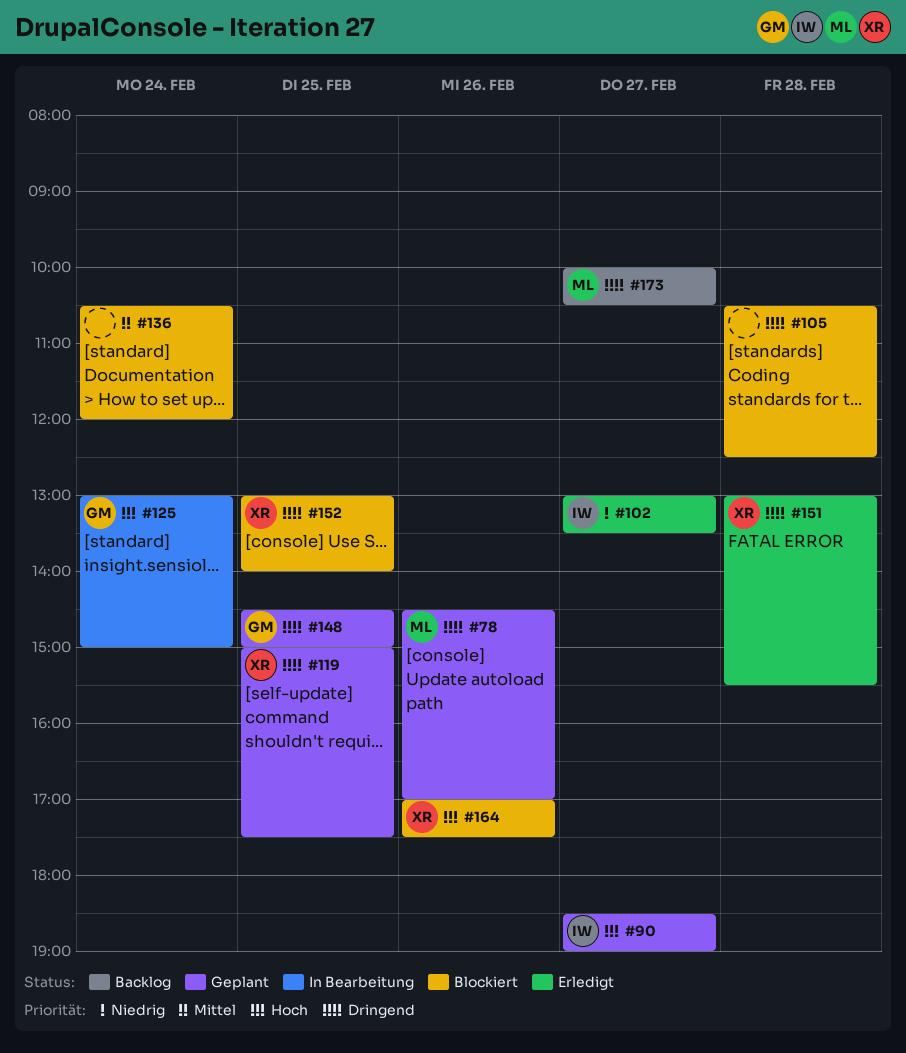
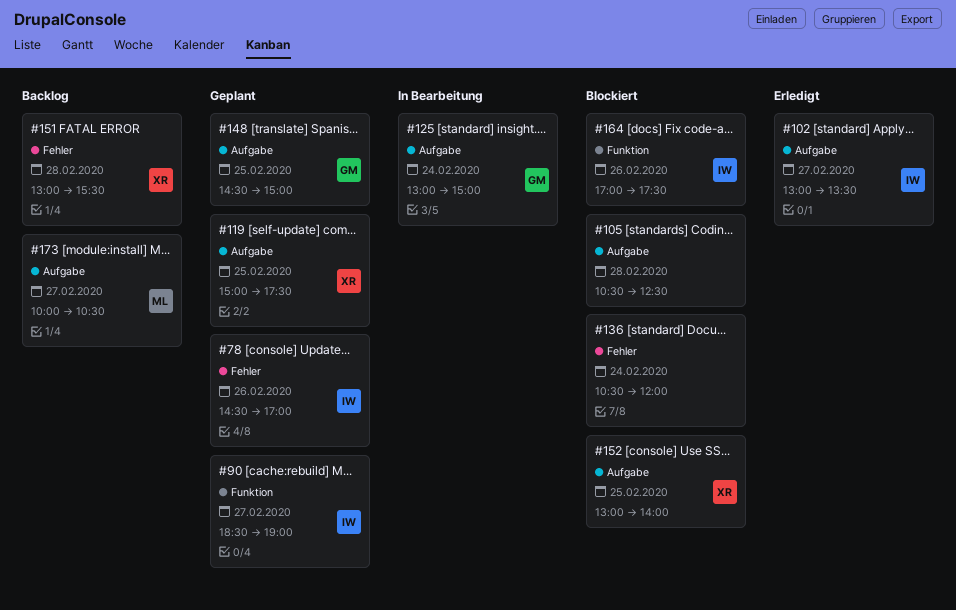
#78, owner: ML -> IW
#151, status: Erledigt -> Backlog
#164, owner: XR -> IW

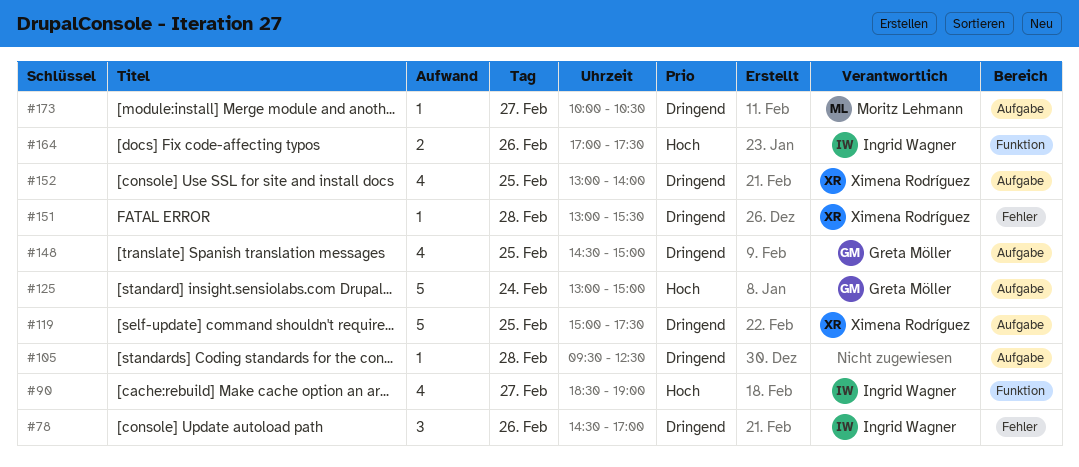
#102: present -> none
#105, begins: 10:30 -> 09:30
#136: present -> none

